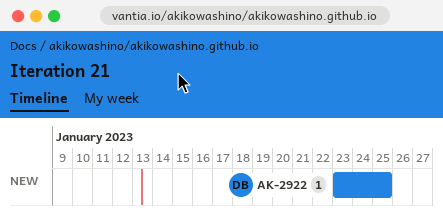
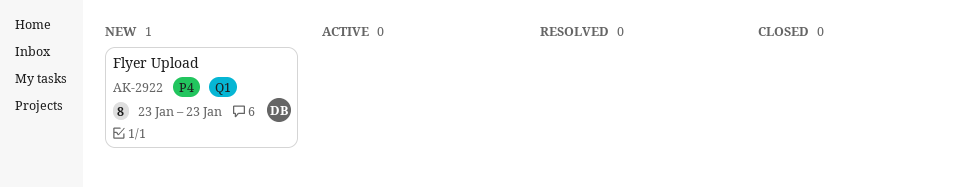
AK-2922, estimate: 1 -> 8
AK-2922, due: Jan 25 -> Jan 23

